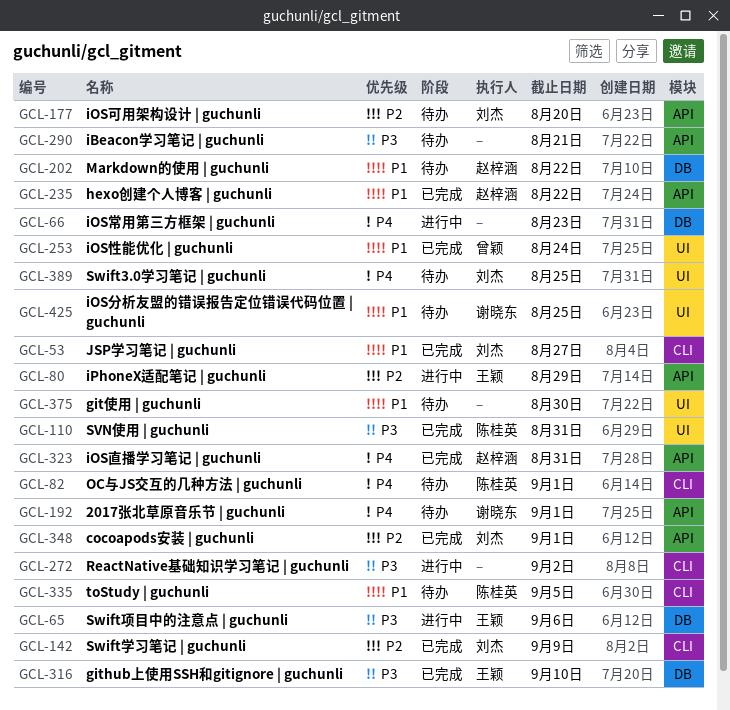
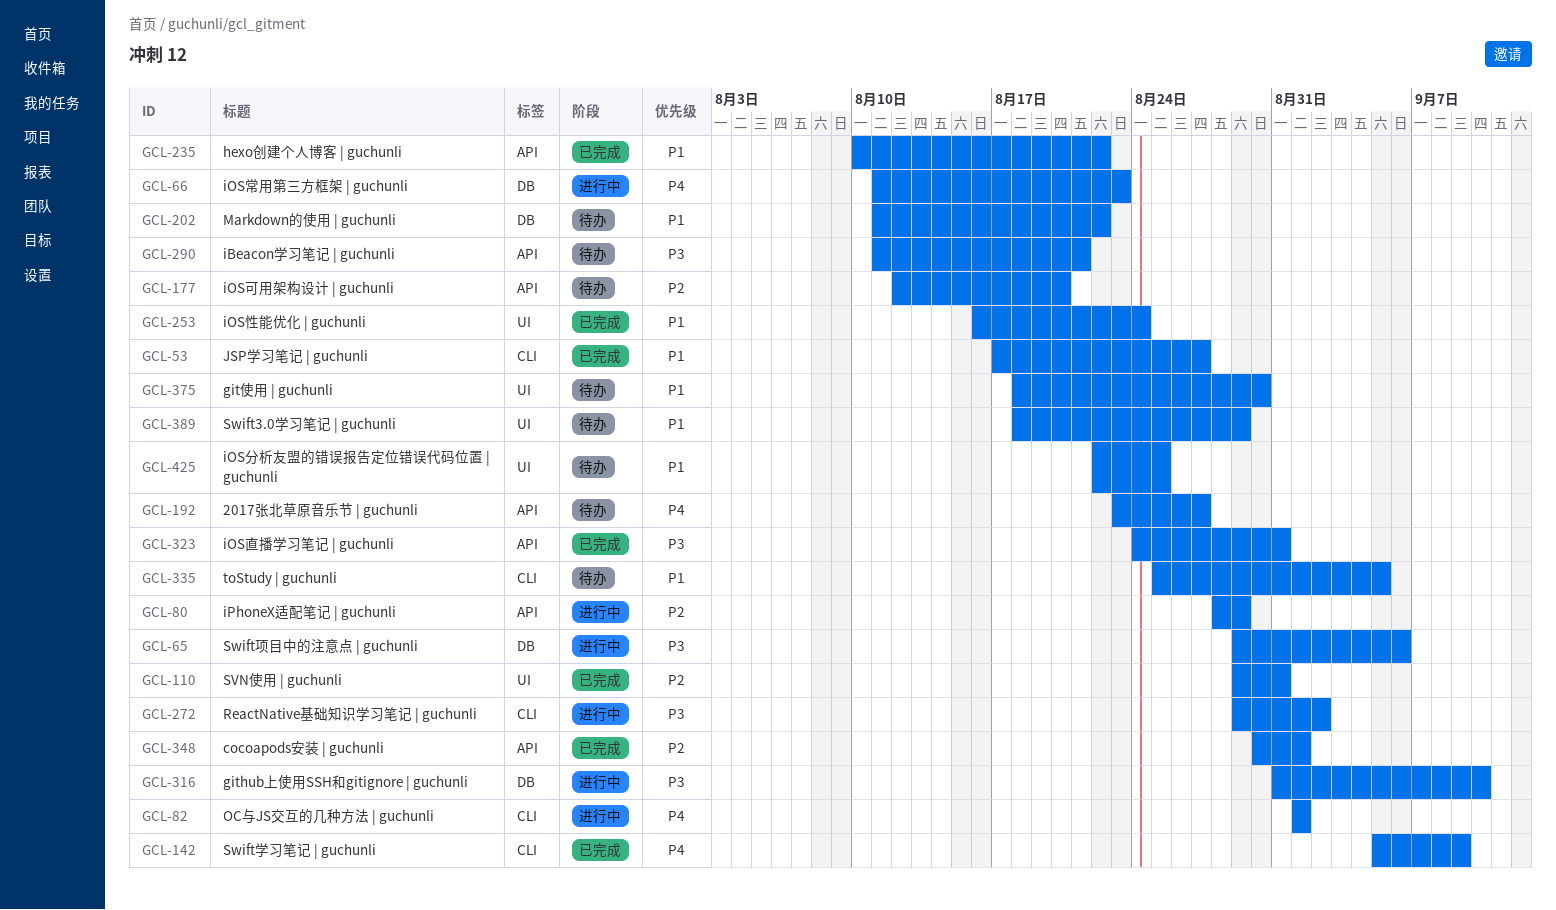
GCL-82, status: 待办 -> 进行中
GCL-110, priority: P3 -> P2
GCL-142, priority: P2 -> P4
GCL-192, due: Sep 1 -> Aug 27
GCL-316, status: 已完成 -> 进行中
GCL-323, priority: P4 -> P3
GCL-389, priority: P4 -> P1
GCL-389, due: Aug 25 -> Aug 29

